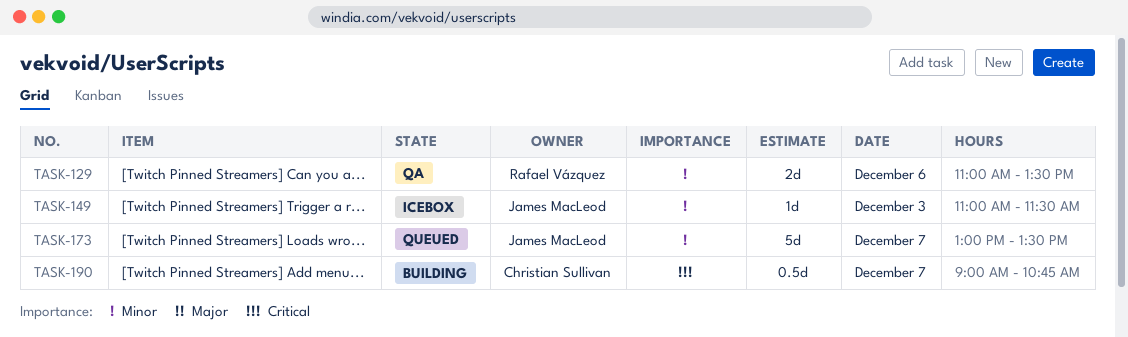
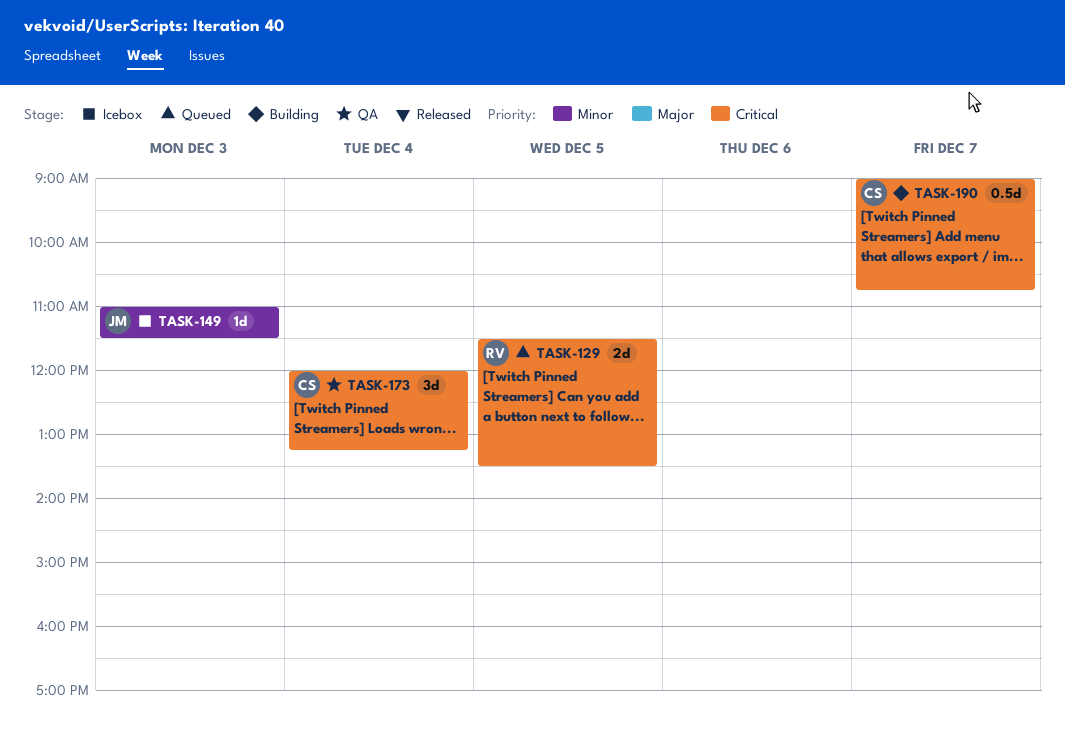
TASK-129, status: QA -> Queued
TASK-129, priority: Minor -> Critical
TASK-129, day: Dec 6 -> Dec 5
TASK-129, begins: 11:00 -> 11:30
TASK-173, status: Queued -> QA
TASK-173, owner: James MacLeod -> Christian Sullivan
TASK-173, priority: Minor -> Critical
TASK-173, estimate: 5d -> 3d
TASK-173, day: Dec 7 -> Dec 4
TASK-173, begins: 13:00 -> 12:00
TASK-173, ends: 13:30 -> 13:15

